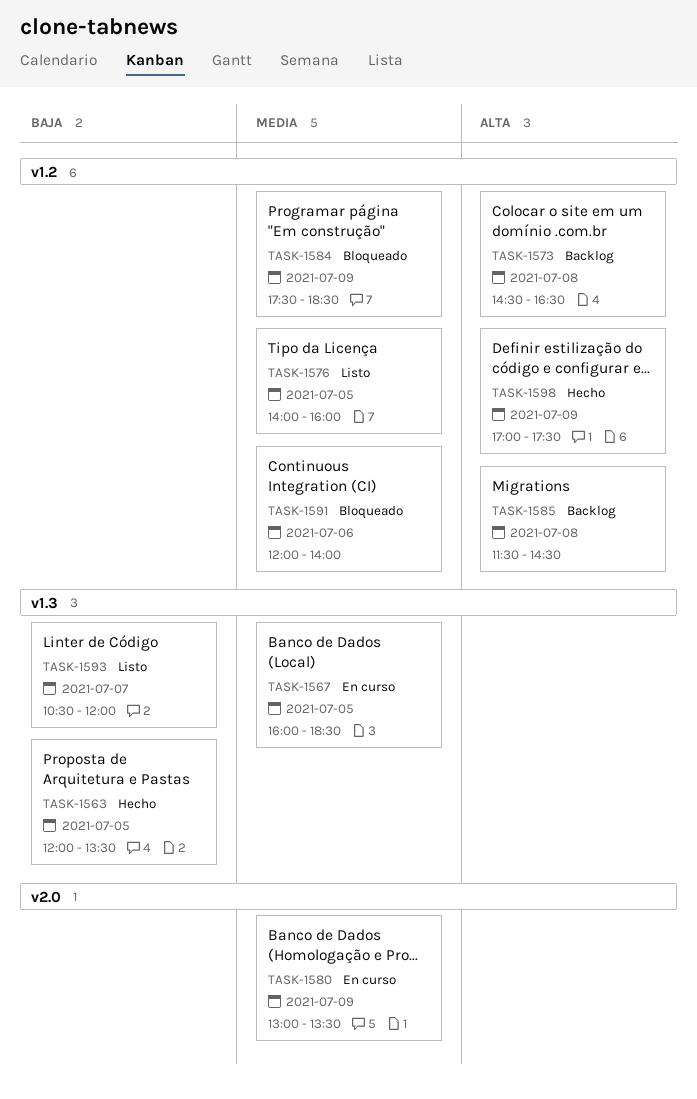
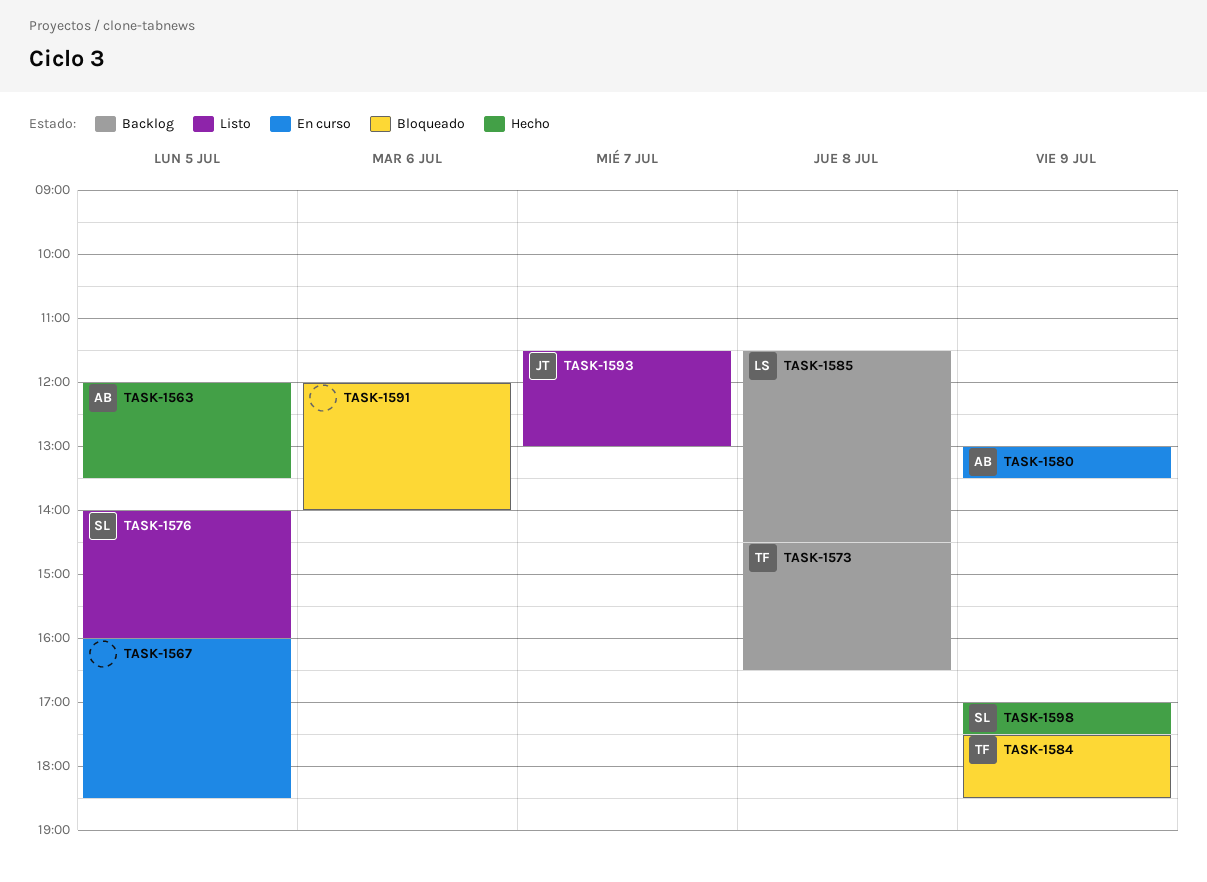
TASK-1593, begins: 10:30 -> 11:30
TASK-1593, ends: 12:00 -> 13:00

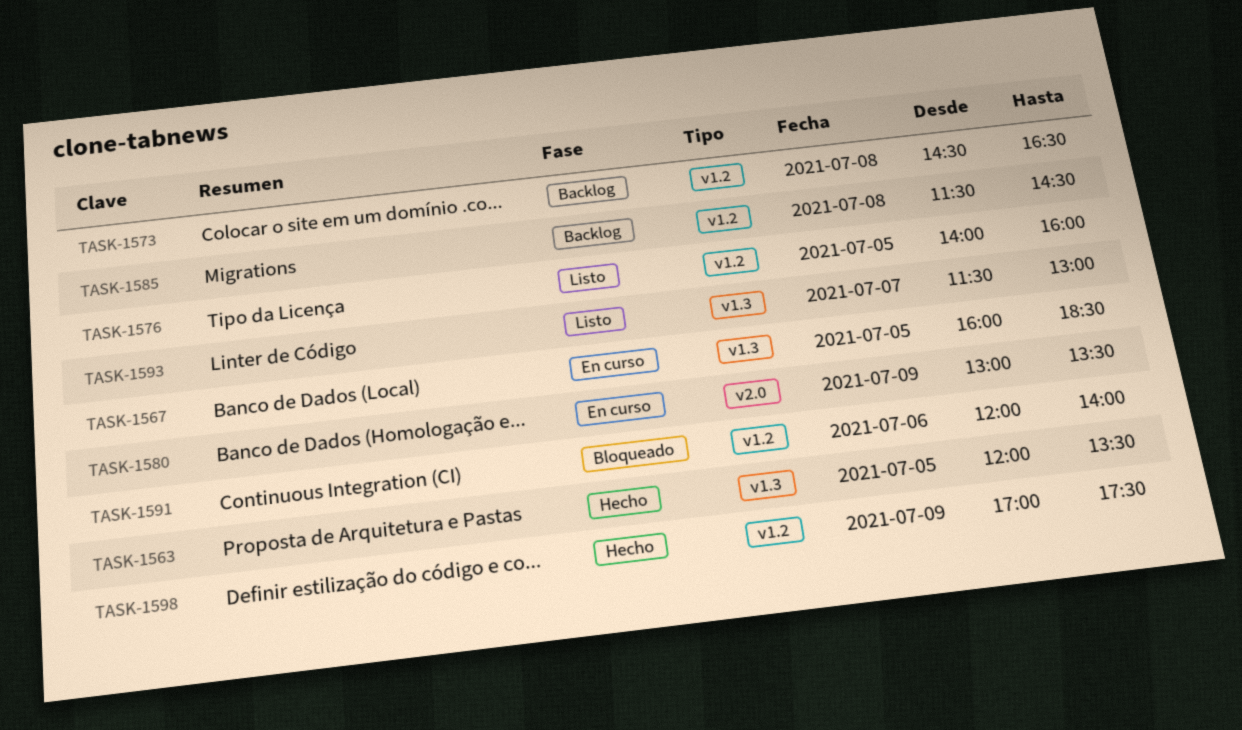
TASK-1584: present -> none

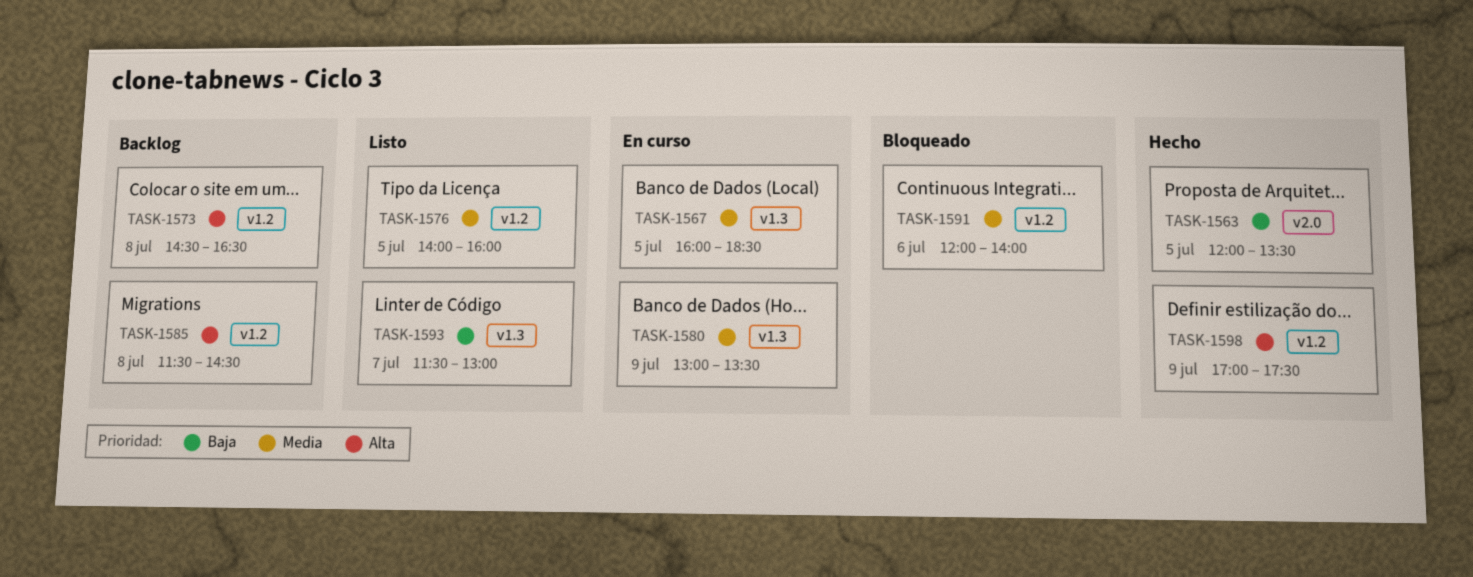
TASK-1563, label: v1.3 -> v2.0
TASK-1580, label: v2.0 -> v1.3

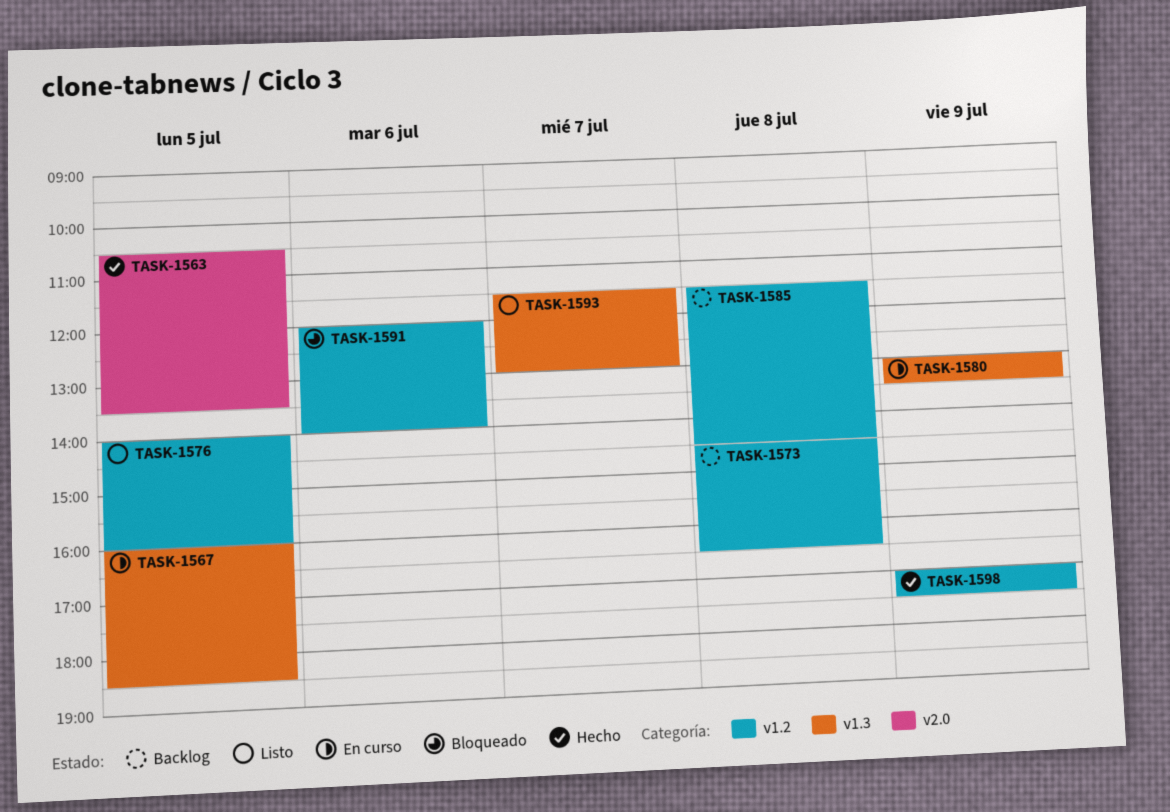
TASK-1563, begins: 12:00 -> 10:30

